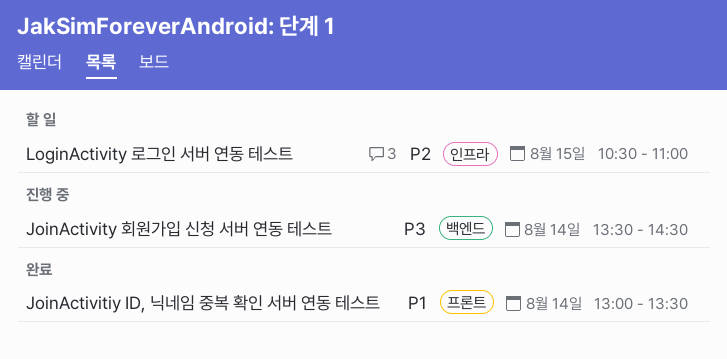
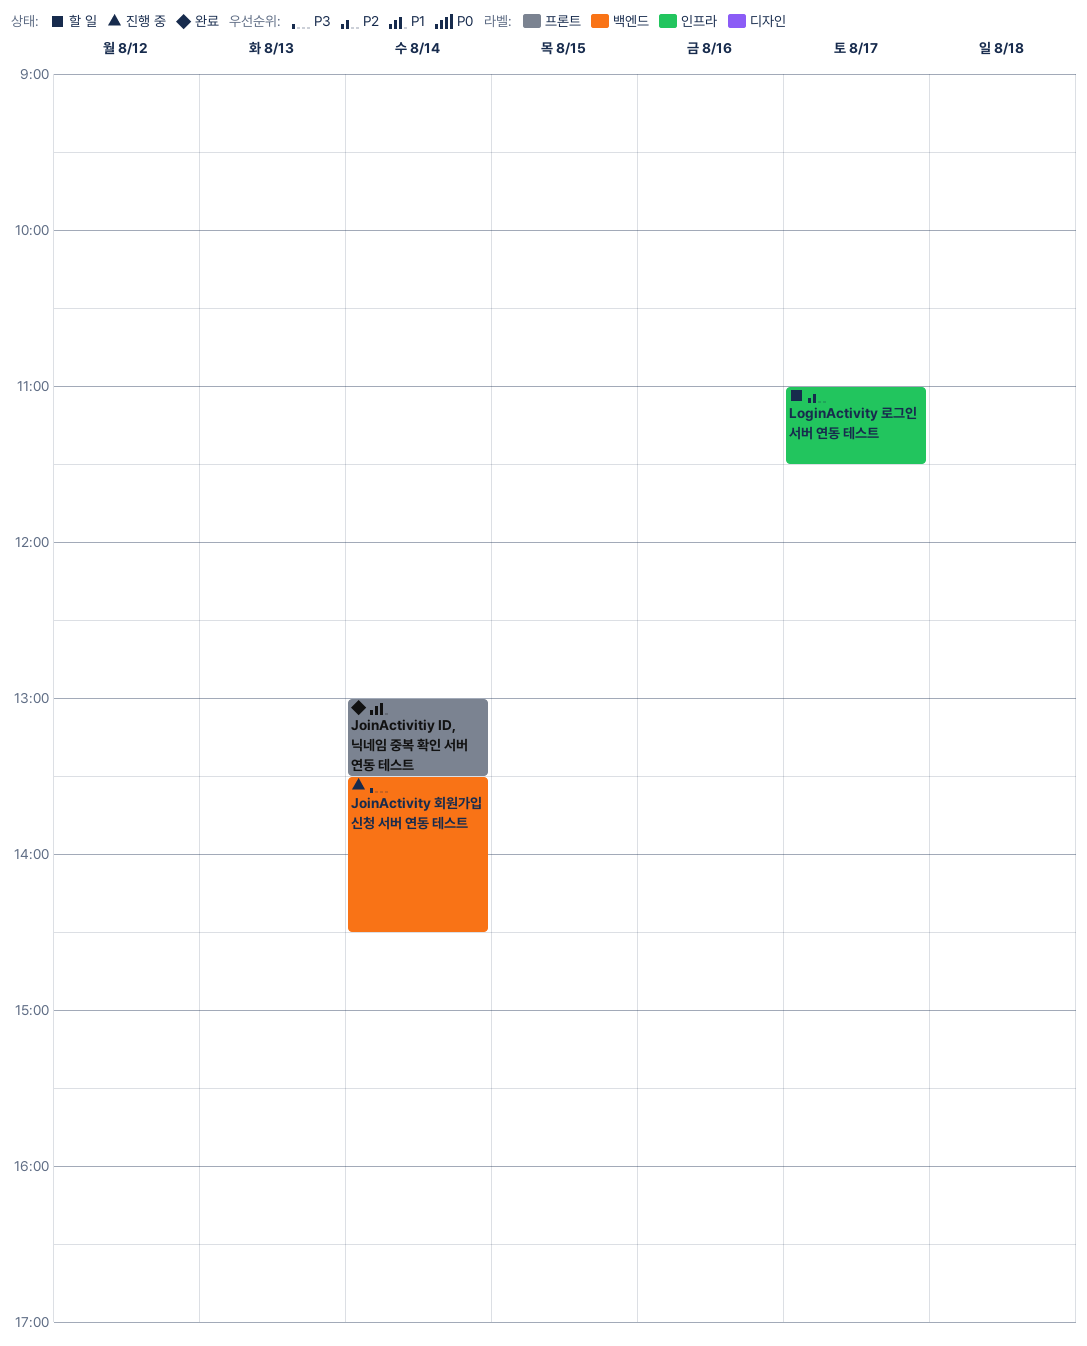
LoginActivity 로그인 서버 연동 테스트, day: Aug 15 -> Aug 17
LoginActivity 로그인 서버 연동 테스트, begins: 10:30 -> 11:00
LoginActivity 로그인 서버 연동 테스트, ends: 11:00 -> 11:30

